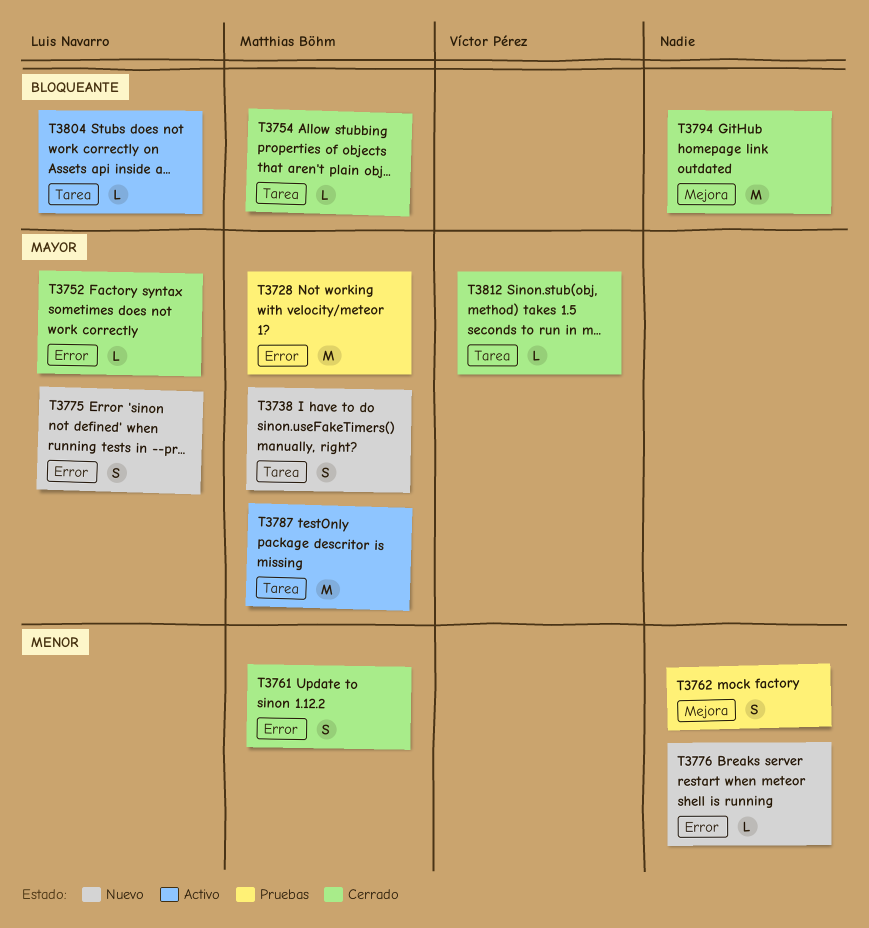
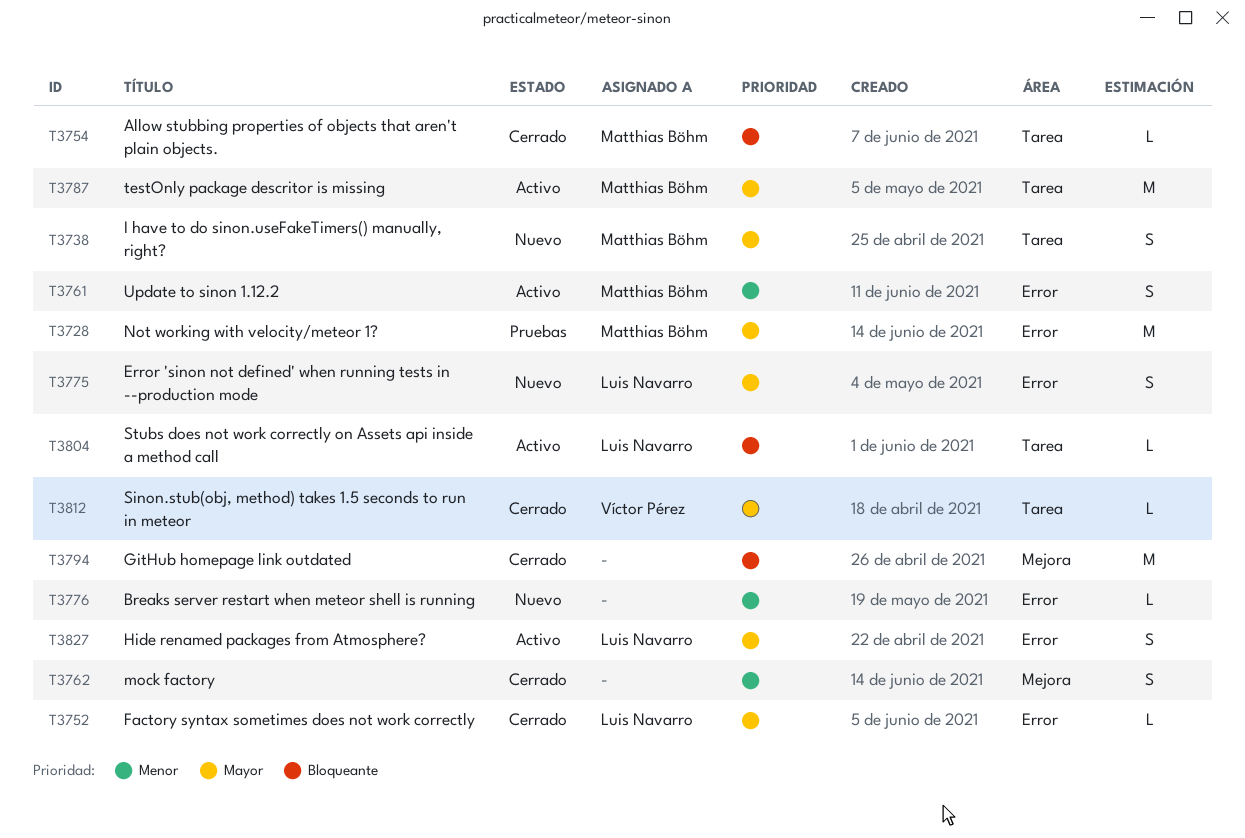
T3761, status: Cerrado -> Activo
T3762, status: Pruebas -> Cerrado
T3827: none -> present

